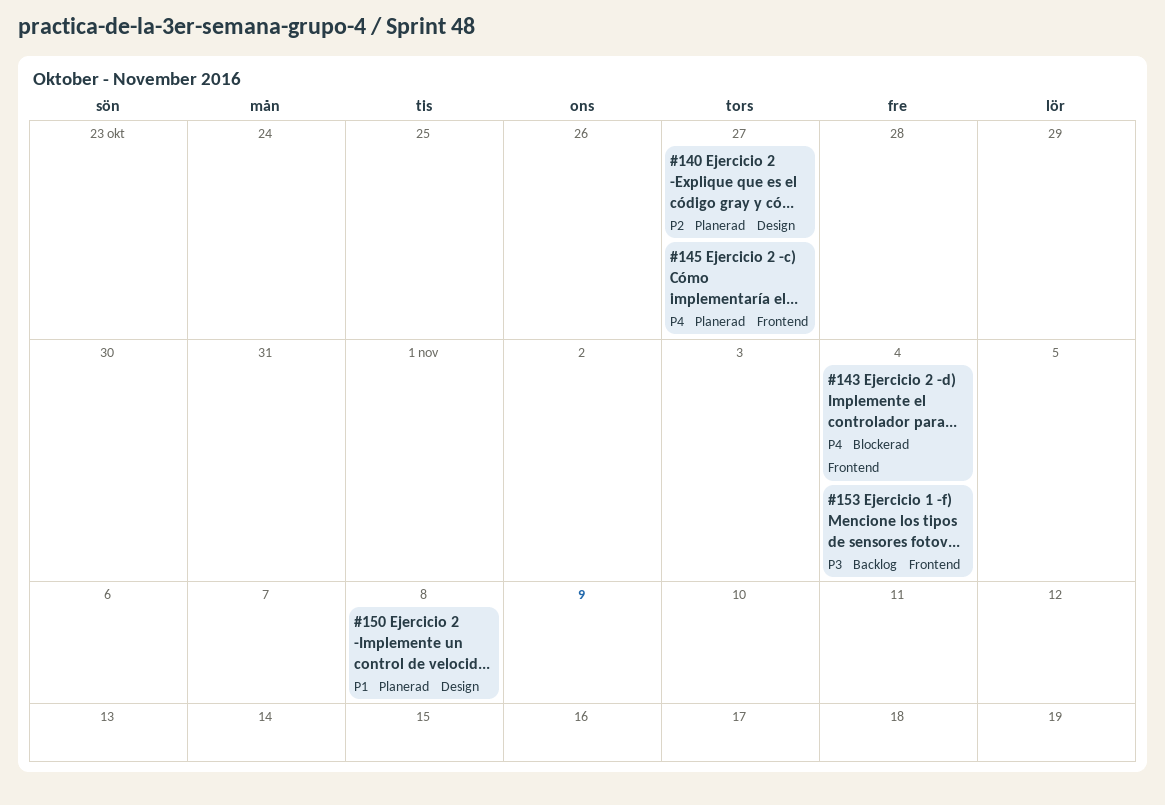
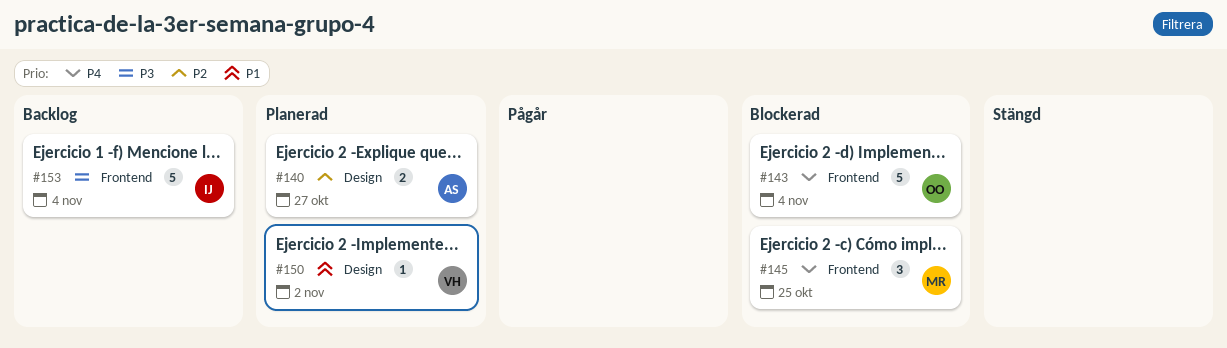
#145, status: Planerad -> Blockerad
#145, due: Oct 27 -> Oct 25
#150, due: Nov 8 -> Nov 2

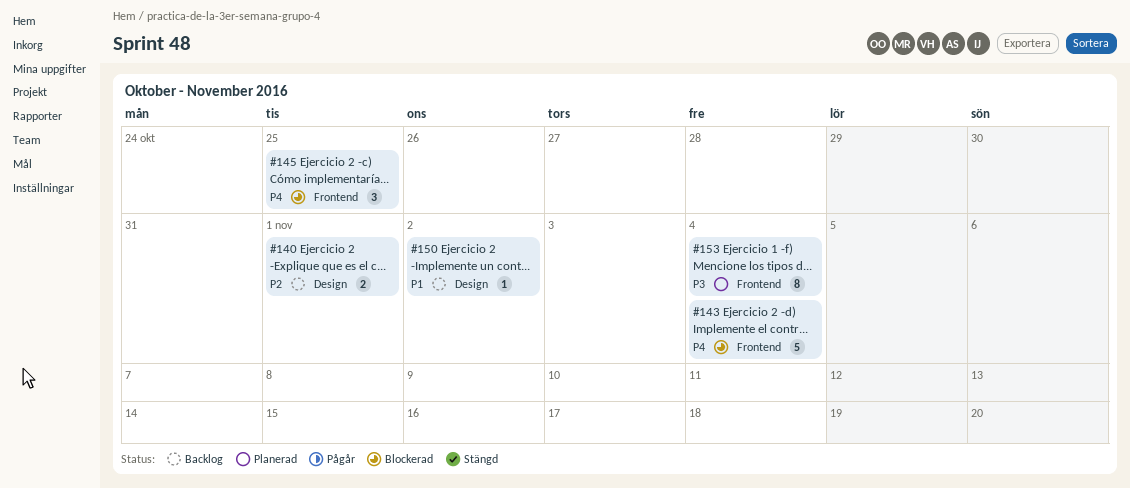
#140, status: Planerad -> Backlog
#140, due: Oct 27 -> Nov 1
#150, status: Planerad -> Backlog
#153, status: Backlog -> Planerad
#153, estimate: 5 -> 8

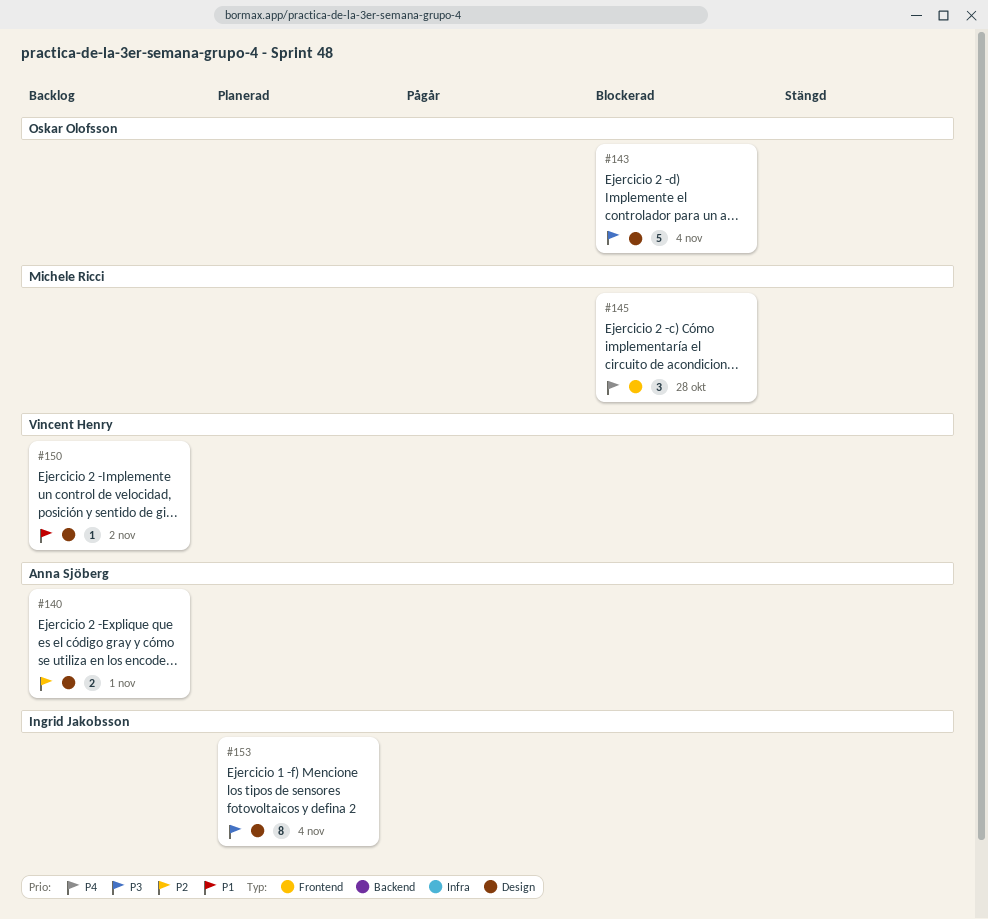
#143, priority: P4 -> P3
#143, label: Frontend -> Design
#145, due: Oct 25 -> Oct 28
#153, label: Frontend -> Design

